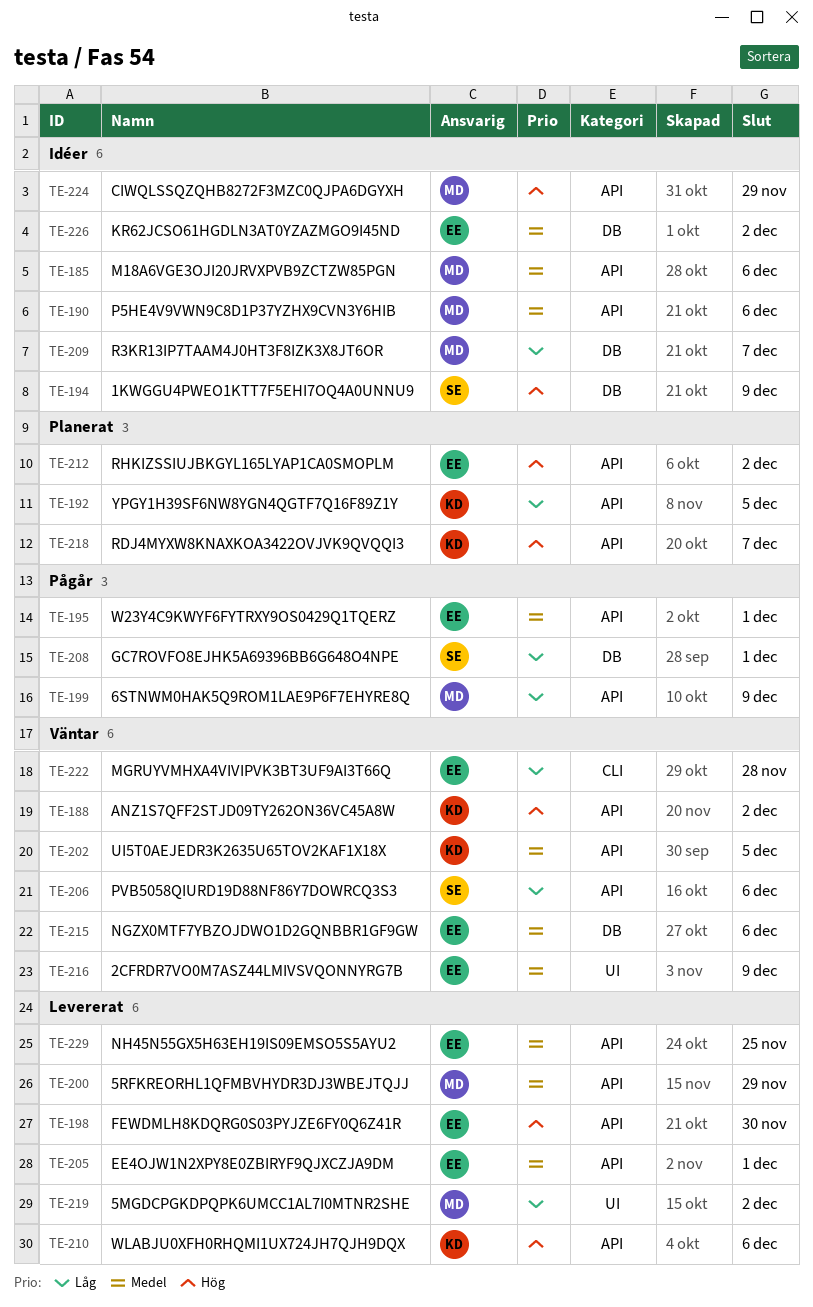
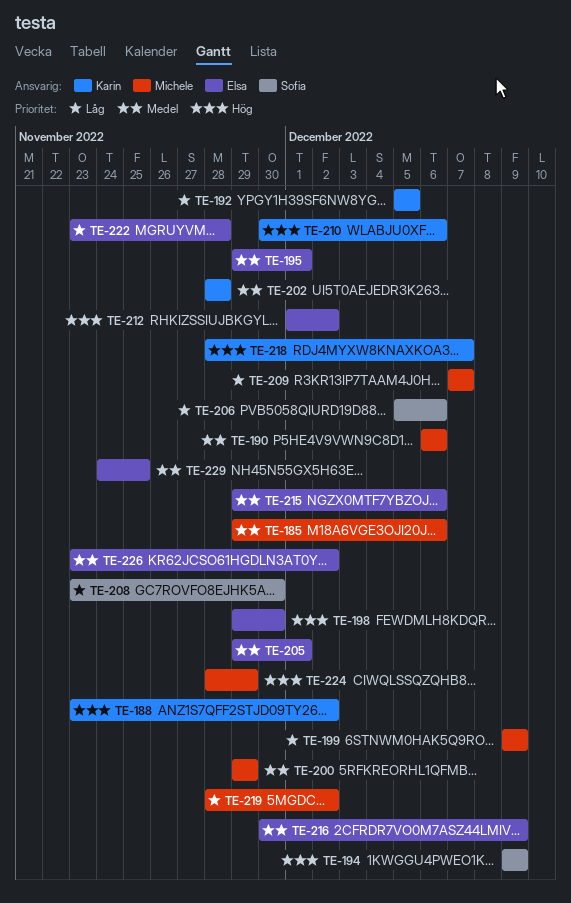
TE-202, due: Dec 5 -> Nov 28
TE-208, due: Dec 1 -> Nov 30

